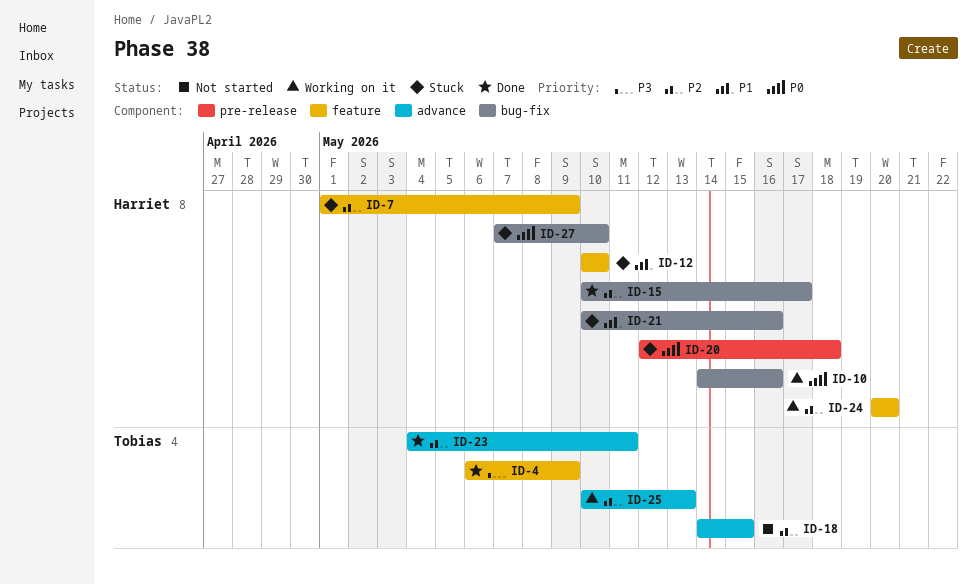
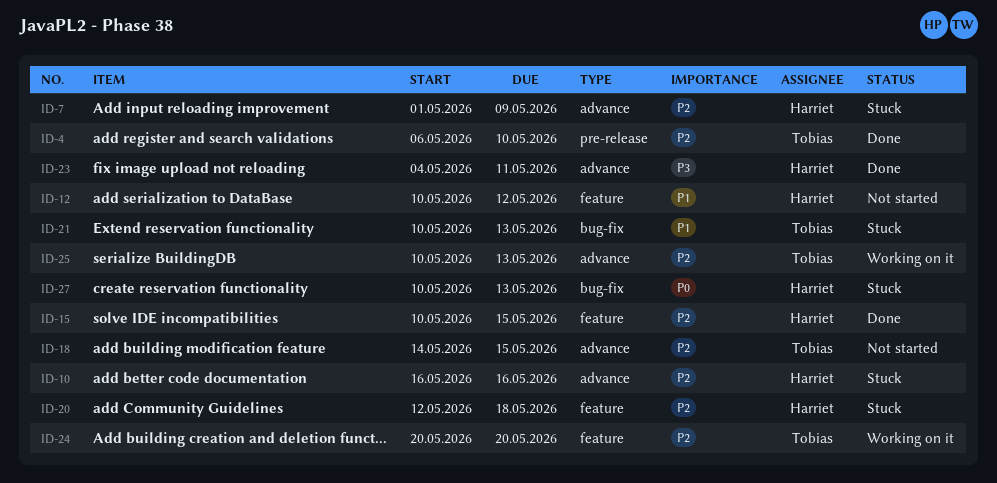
ID-4, priority: P3 -> P2
ID-4, label: feature -> pre-release
ID-4, due: May 9 -> May 10
ID-7, label: feature -> advance
ID-10, status: Working on it -> Stuck
ID-10, priority: P0 -> P2
ID-10, label: bug-fix -> advance
ID-10, start: May 14 -> May 16
ID-12, status: Stuck -> Not started
ID-12, due: May 10 -> May 12
ID-15, label: bug-fix -> feature
ID-15, due: May 17 -> May 15
ID-20, priority: P0 -> P2
ID-20, label: pre-release -> feature
ID-21, owner: Harriet -> Tobias
ID-21, due: May 16 -> May 13
ID-23, owner: Tobias -> Harriet
ID-23, priority: P2 -> P3
ID-24, owner: Harriet -> Tobias
ID-27, start: May 7 -> May 10
ID-27, due: May 10 -> May 13

